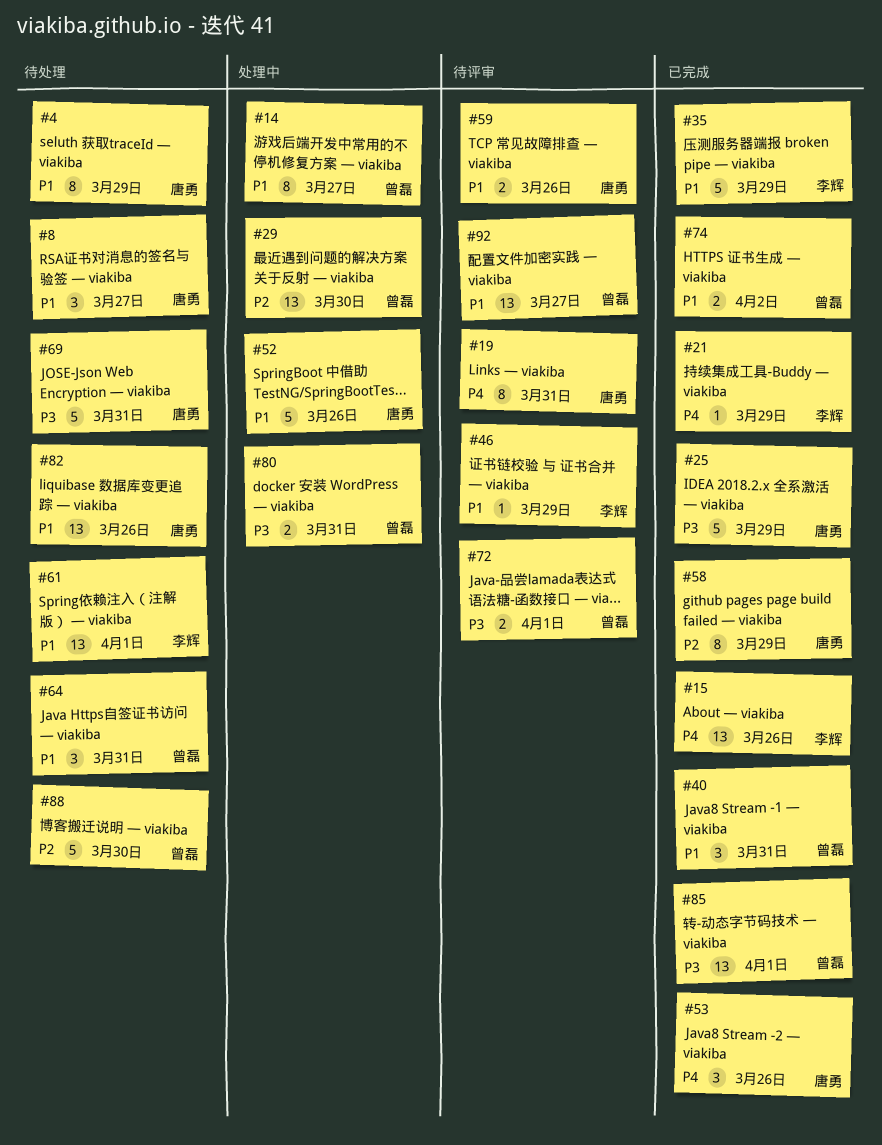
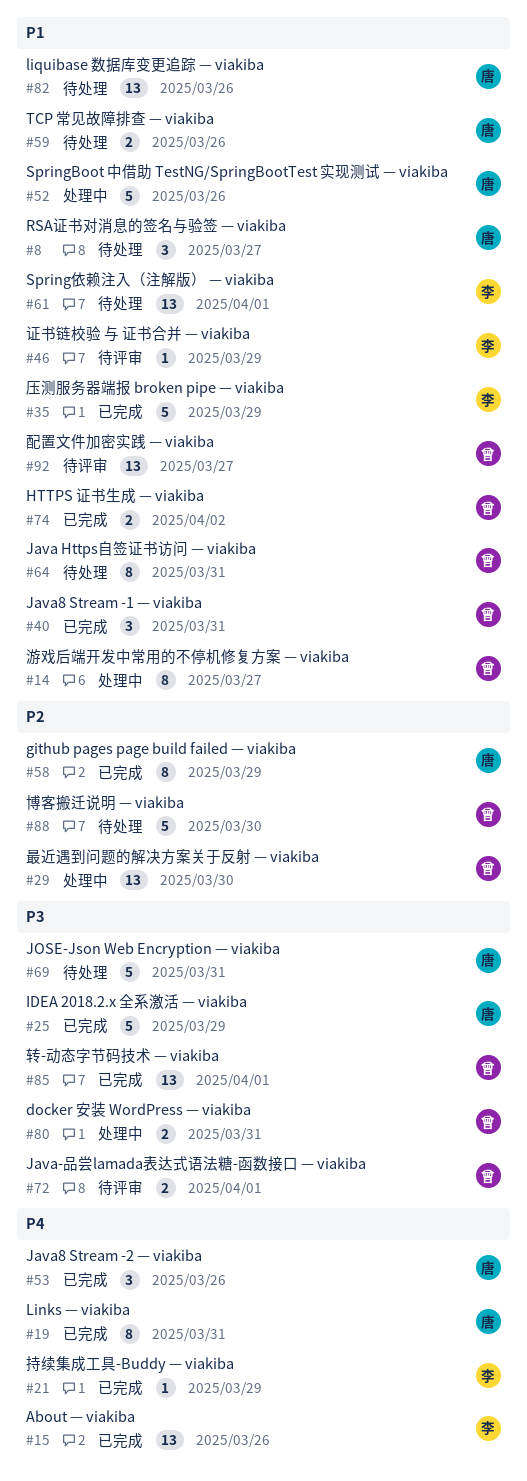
#4: present -> none
#19, status: 待评审 -> 已完成
#59, status: 待评审 -> 待处理
#64, estimate: 3 -> 8

